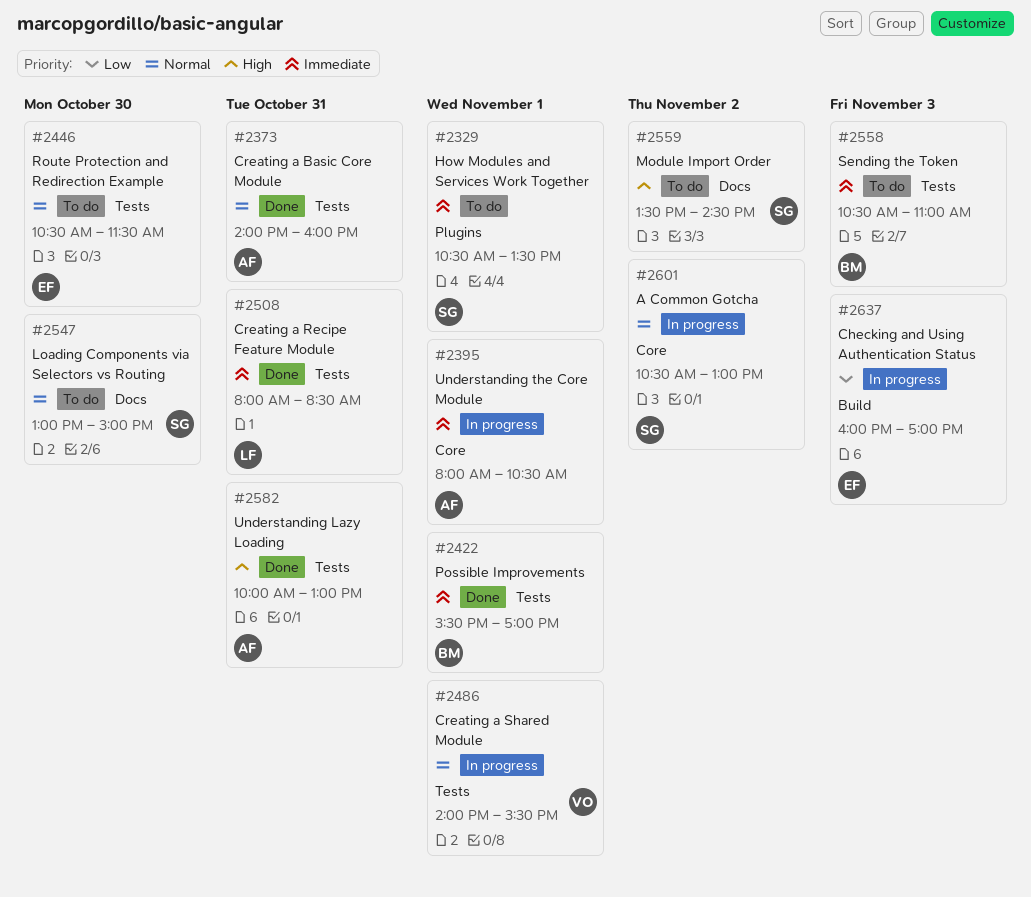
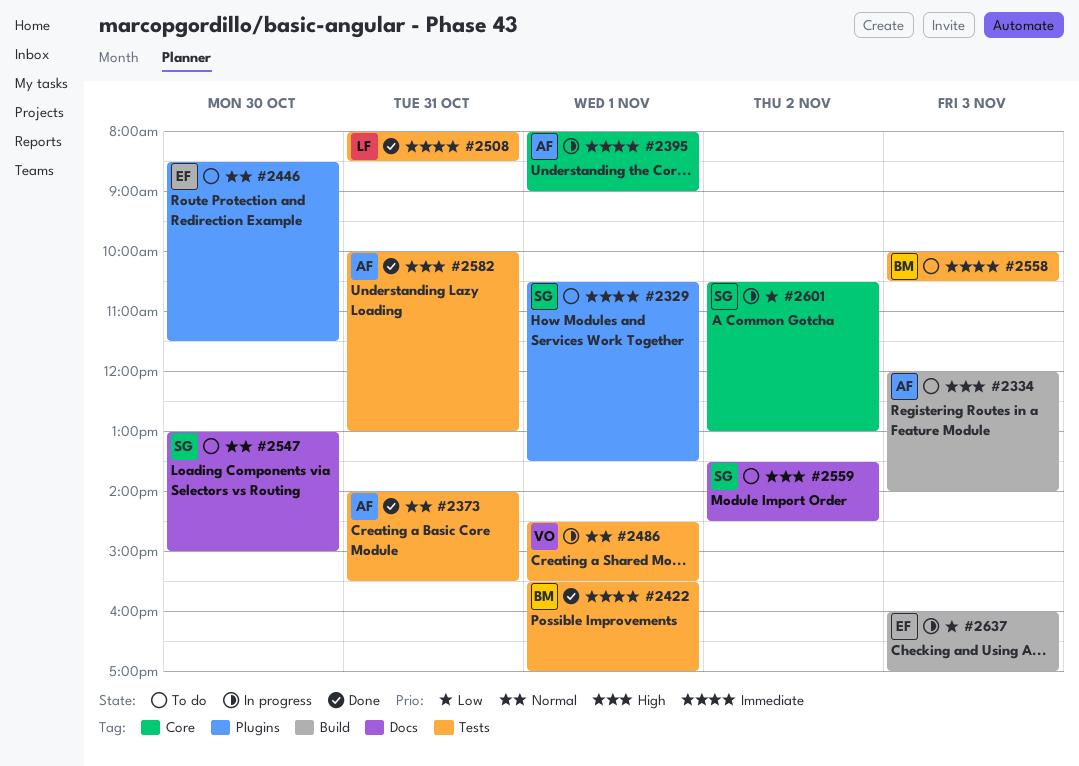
#2334: none -> present
#2373, ends: 16:00 -> 15:30
#2395, ends: 10:30 -> 09:00
#2446, label: Tests -> Plugins
#2446, begins: 10:30 -> 08:30
#2486, begins: 14:00 -> 14:30
#2558, begins: 10:30 -> 10:00
#2558, ends: 11:00 -> 10:30
#2601, priority: Normal -> Low

